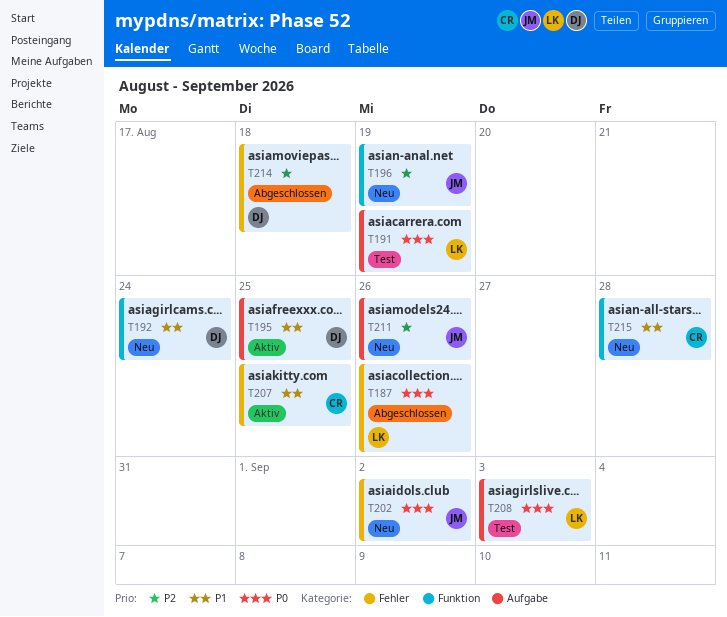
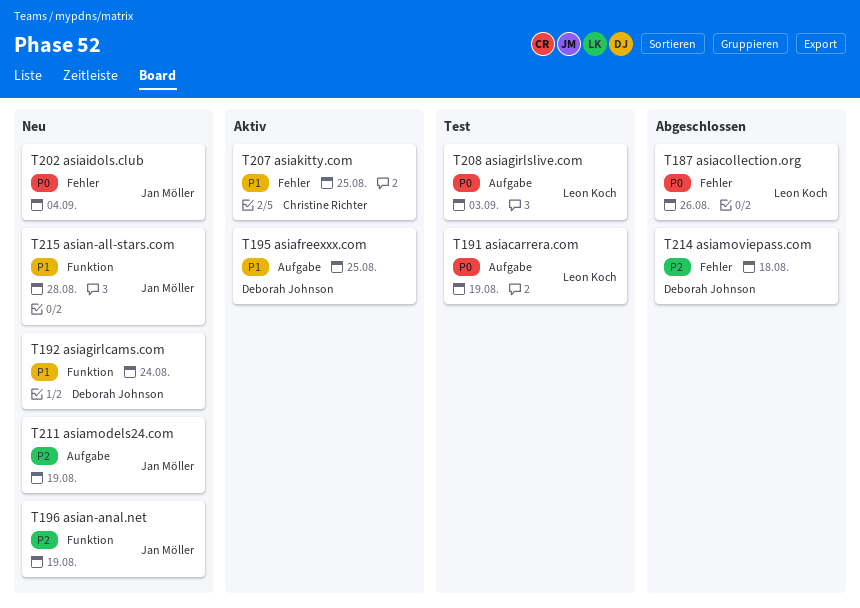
T202, due: Sep 2 -> Sep 4
T211, due: Aug 26 -> Aug 19
T215, owner: Christine Richter -> Jan Möller

